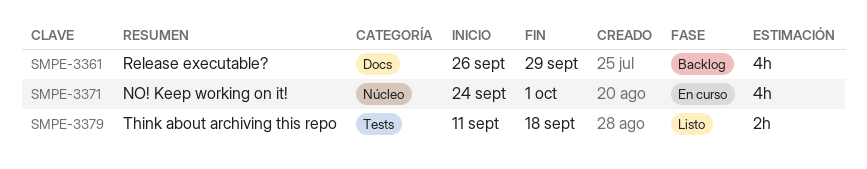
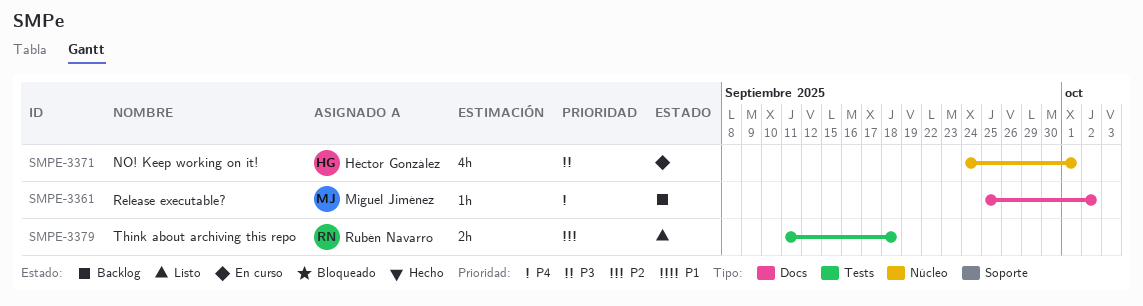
SMPE-3361, estimate: 4h -> 1h
SMPE-3361, start: Sep 26 -> Sep 25
SMPE-3361, due: Sep 29 -> Oct 2

